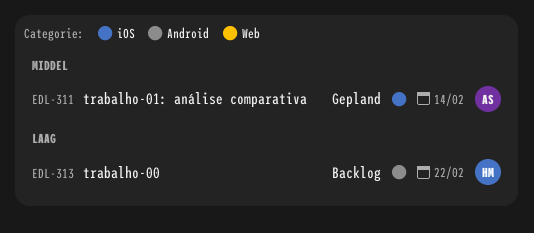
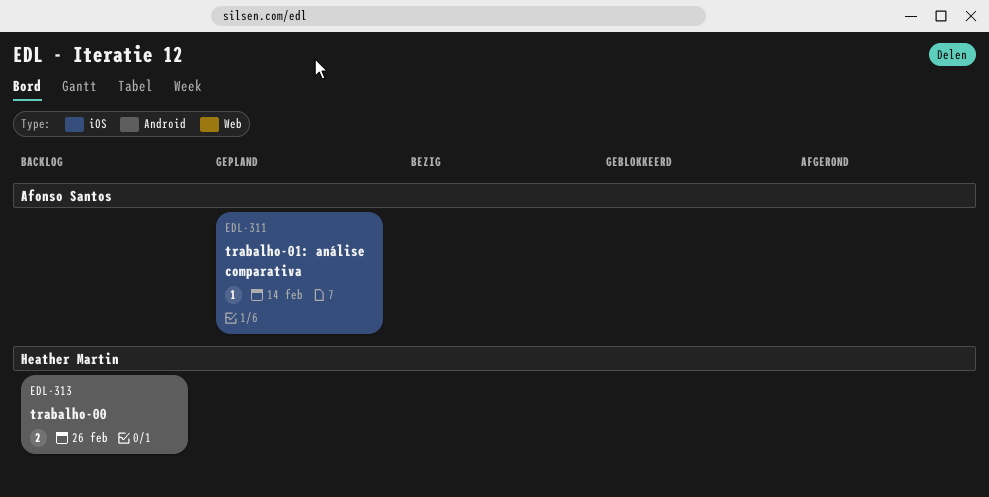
EDL-313, due: Feb 22 -> Feb 26

